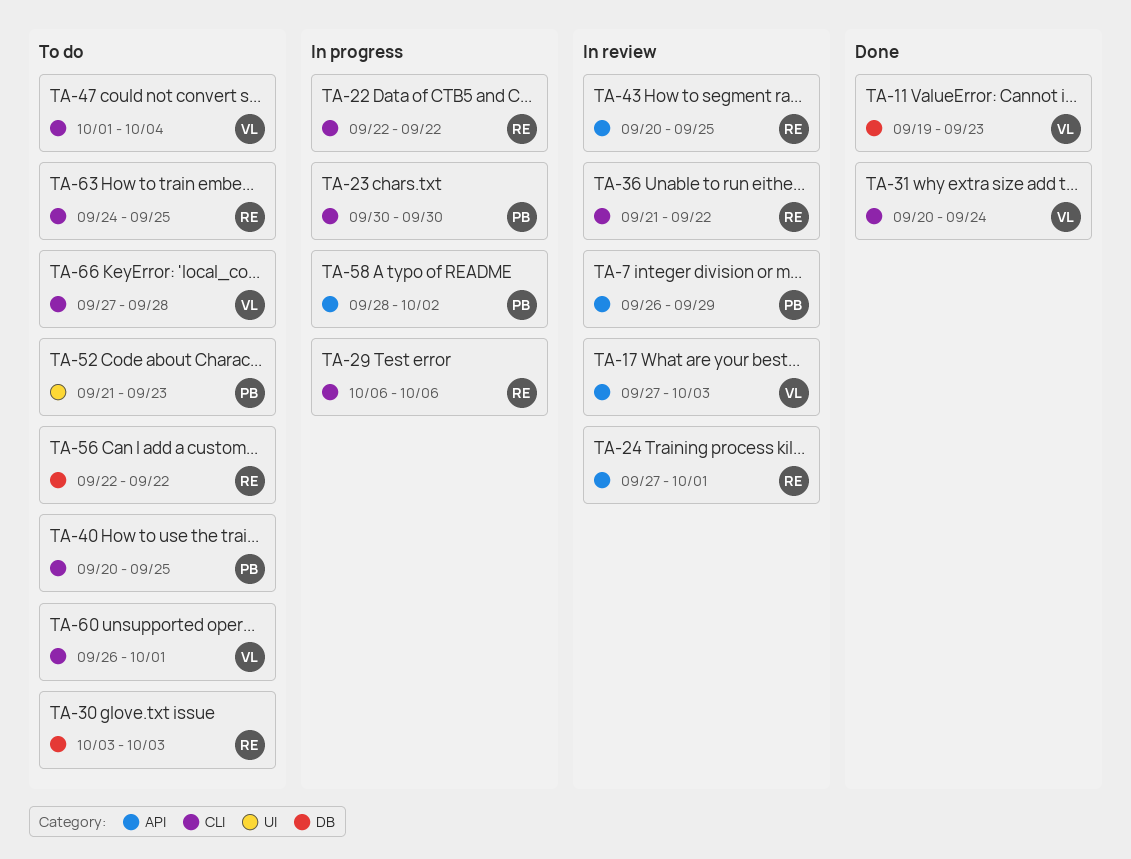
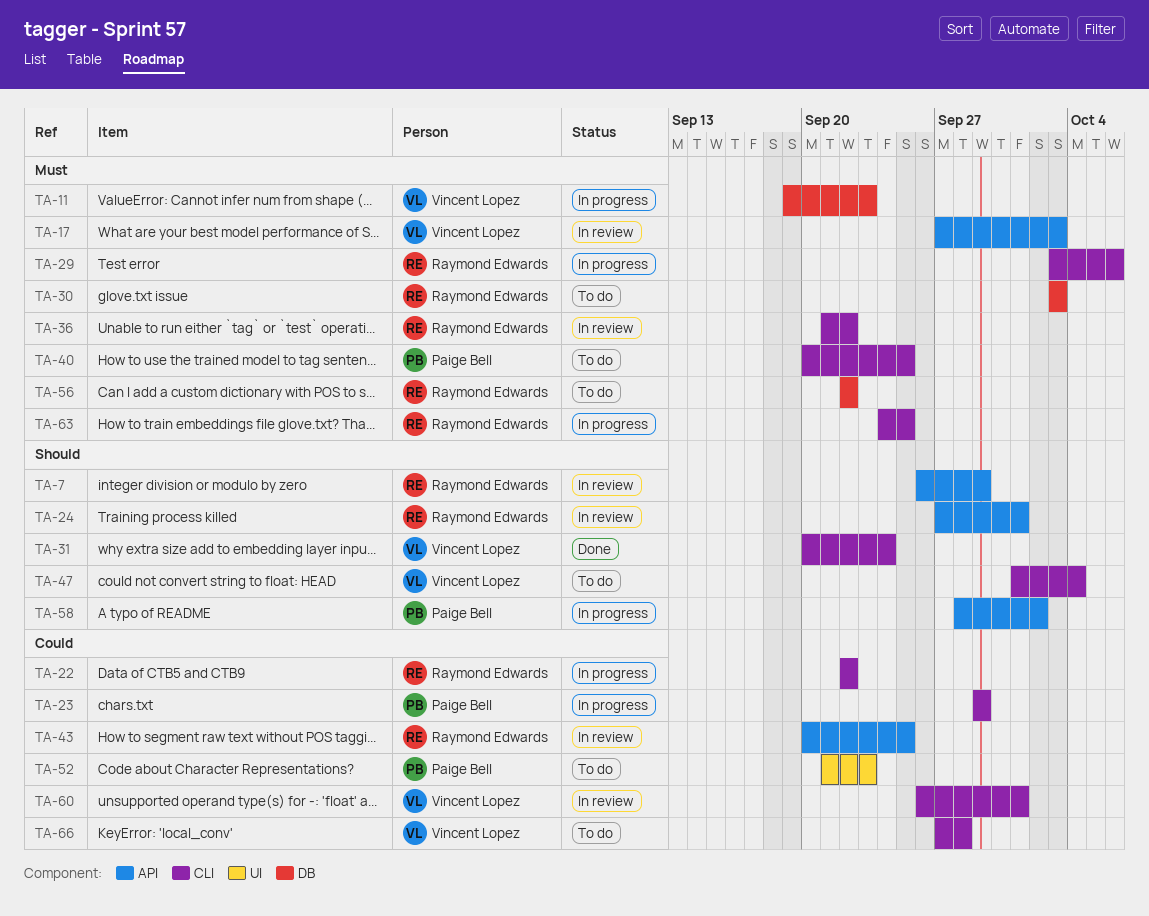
TA-7, owner: Paige Bell -> Raymond Edwards
TA-11, status: Done -> In progress
TA-23, start: Sep 30 -> Sep 29
TA-23, due: Sep 30 -> Sep 29
TA-29, start: Oct 6 -> Oct 3
TA-60, status: To do -> In review
TA-63, status: To do -> In progress

